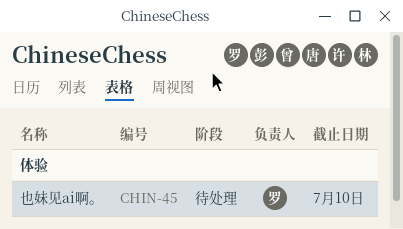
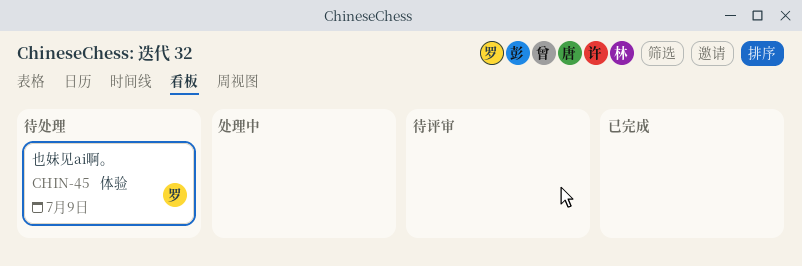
CHIN-45, due: Jul 10 -> Jul 9

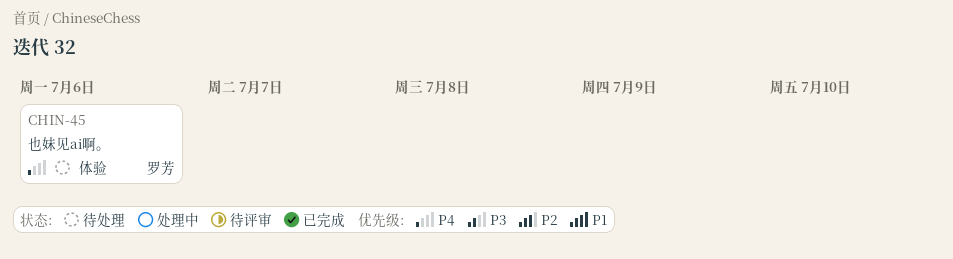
CHIN-45, due: Jul 9 -> Jul 6

